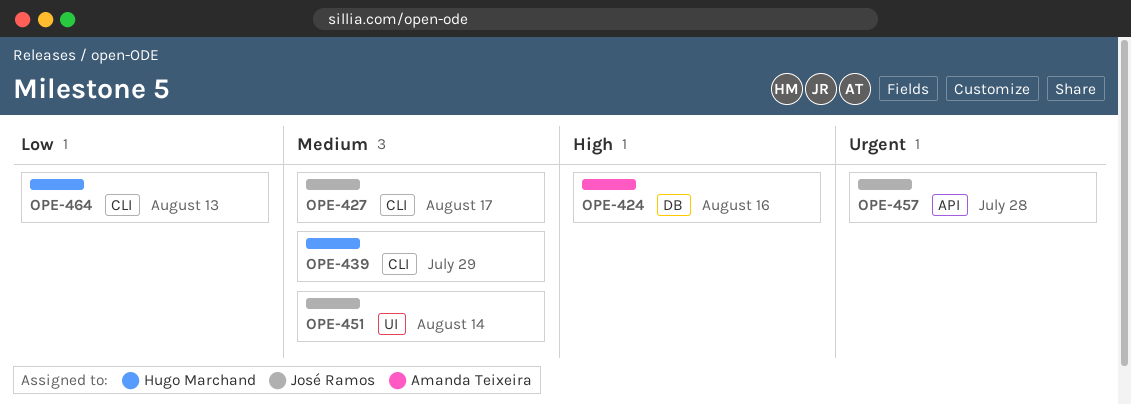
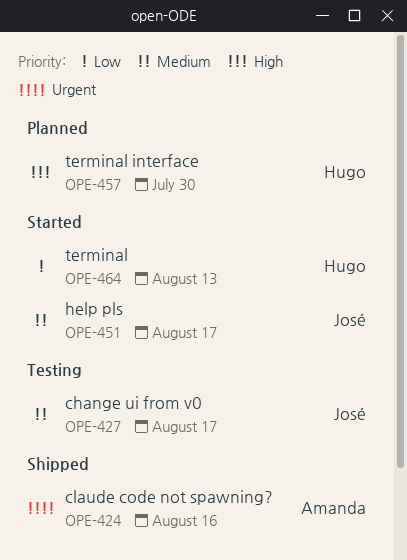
OPE-424, priority: High -> Urgent
OPE-439: present -> none
OPE-451, due: Aug 14 -> Aug 17
OPE-457, owner: José Ramos -> Hugo Marchand
OPE-457, priority: Urgent -> High
OPE-457, due: Jul 28 -> Jul 30

